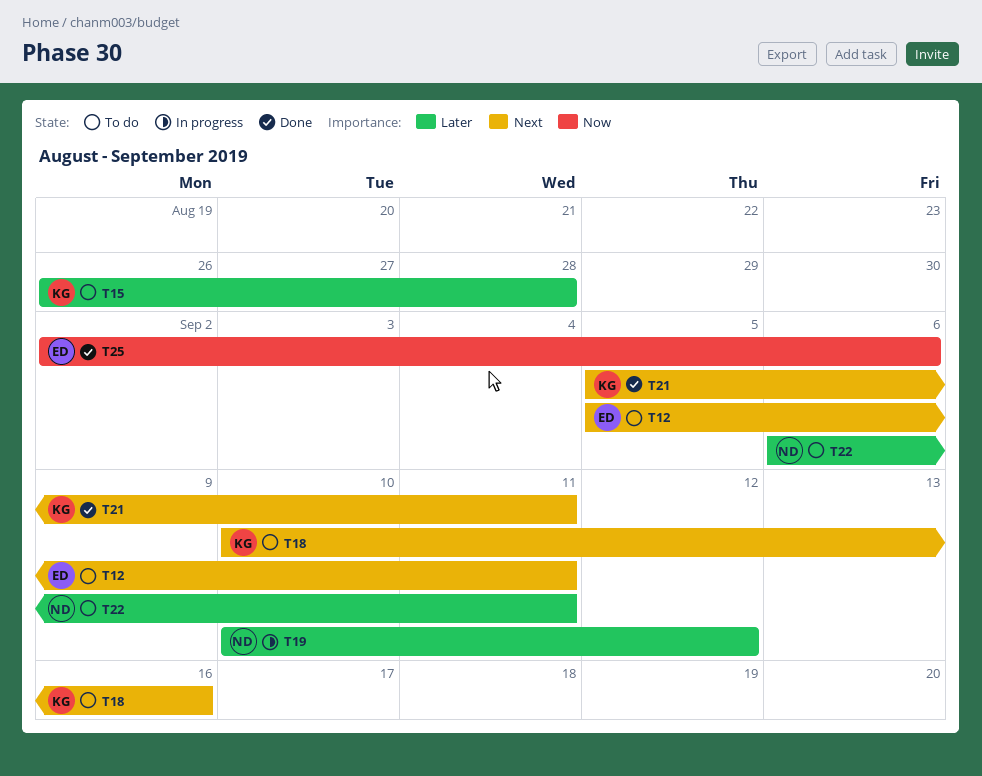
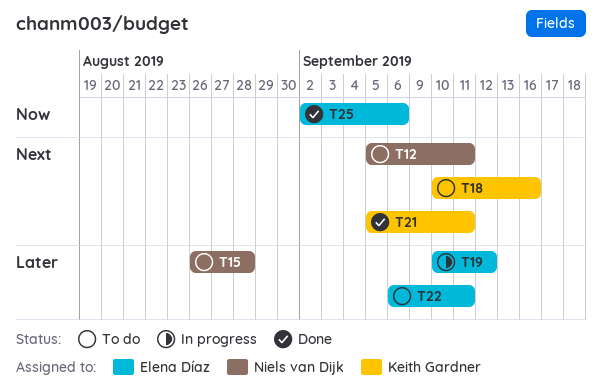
T12, owner: Elena Díaz -> Niels van Dijk
T15, owner: Keith Gardner -> Niels van Dijk
T19, owner: Niels van Dijk -> Elena Díaz
T22, owner: Niels van Dijk -> Elena Díaz

